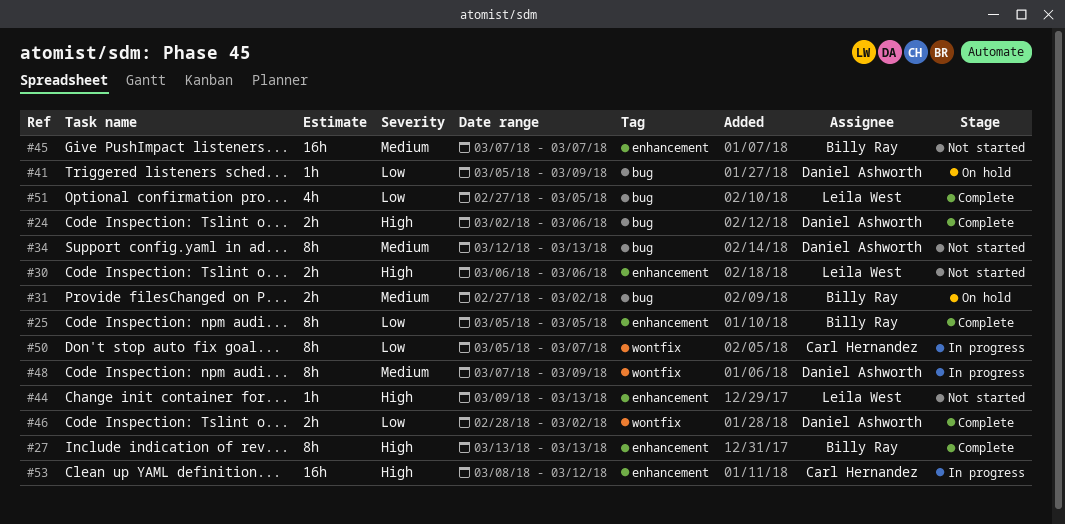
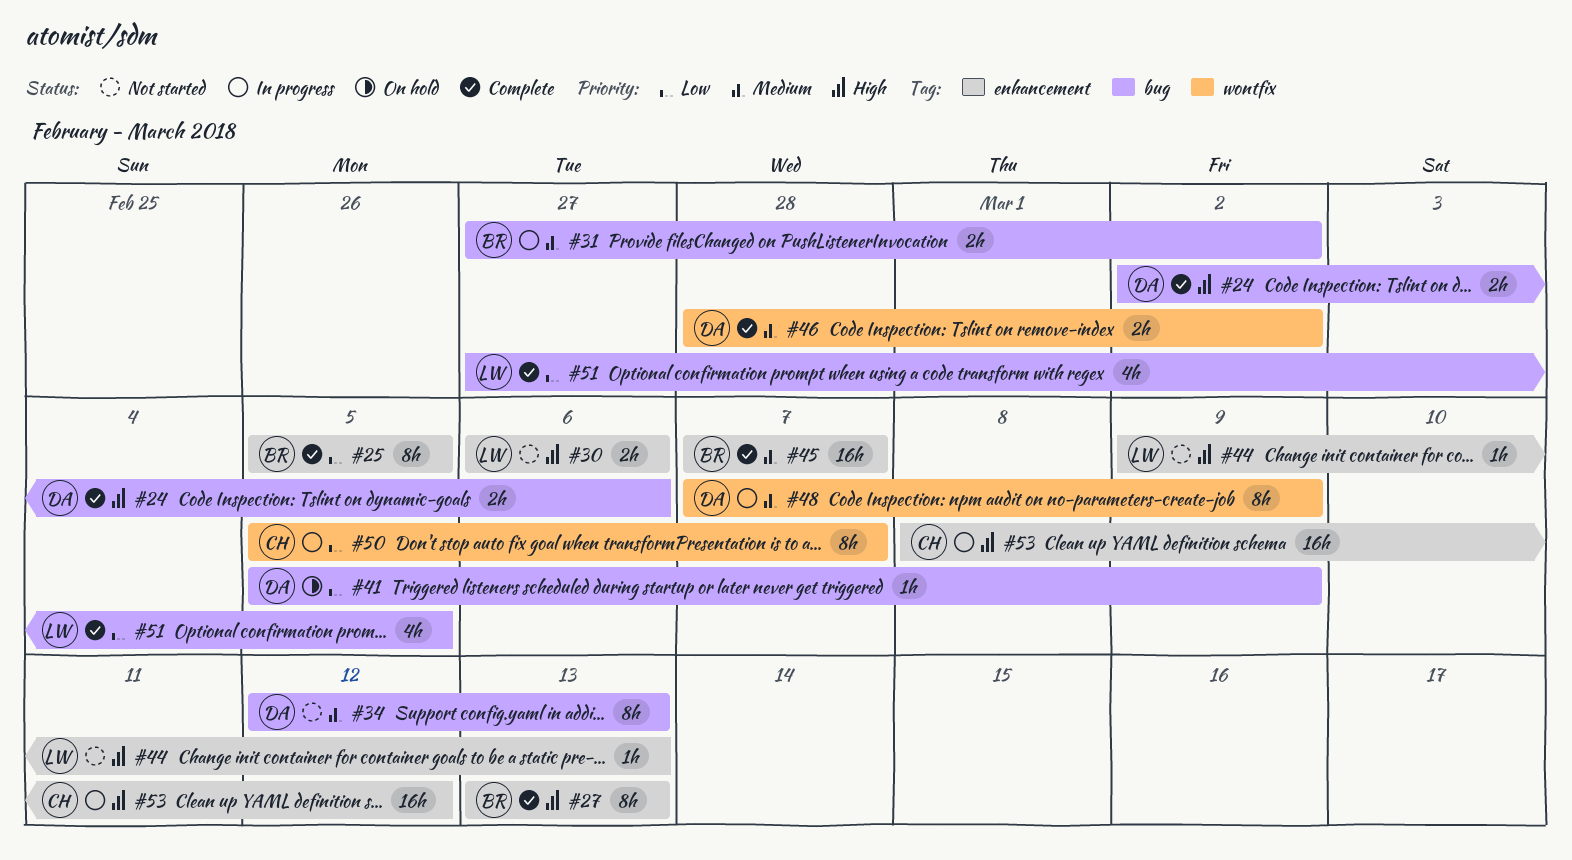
#31, status: On hold -> In progress
#45, status: Not started -> Complete
#46, priority: Low -> Medium

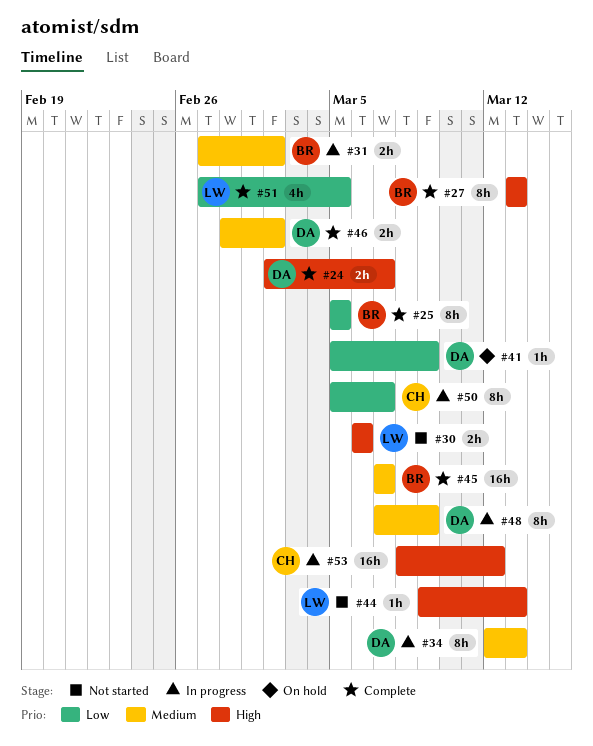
#24, due: Mar 6 -> Mar 7
#34, status: Not started -> In progress

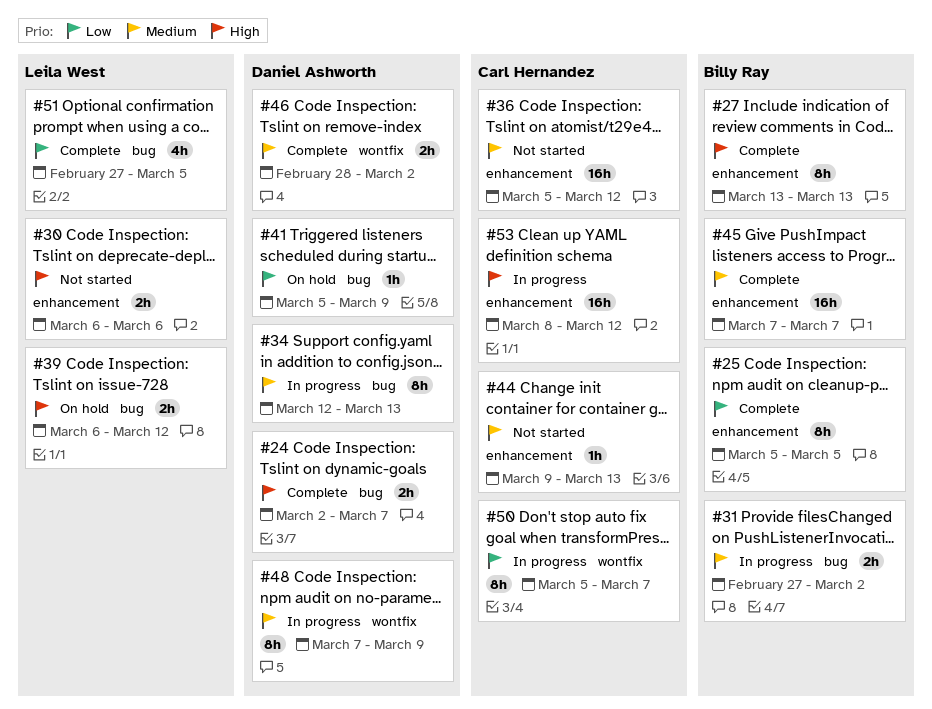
#36: none -> present
#39: none -> present
#44, owner: Leila West -> Carl Hernandez
#44, priority: High -> Medium

